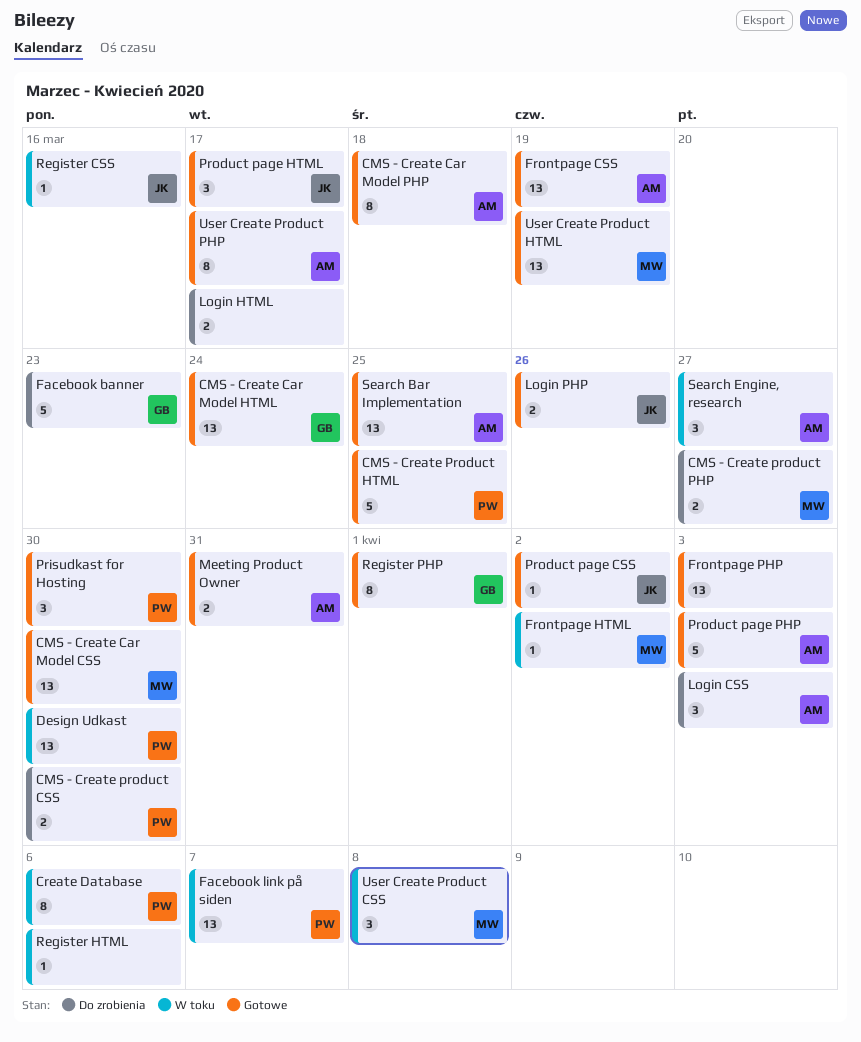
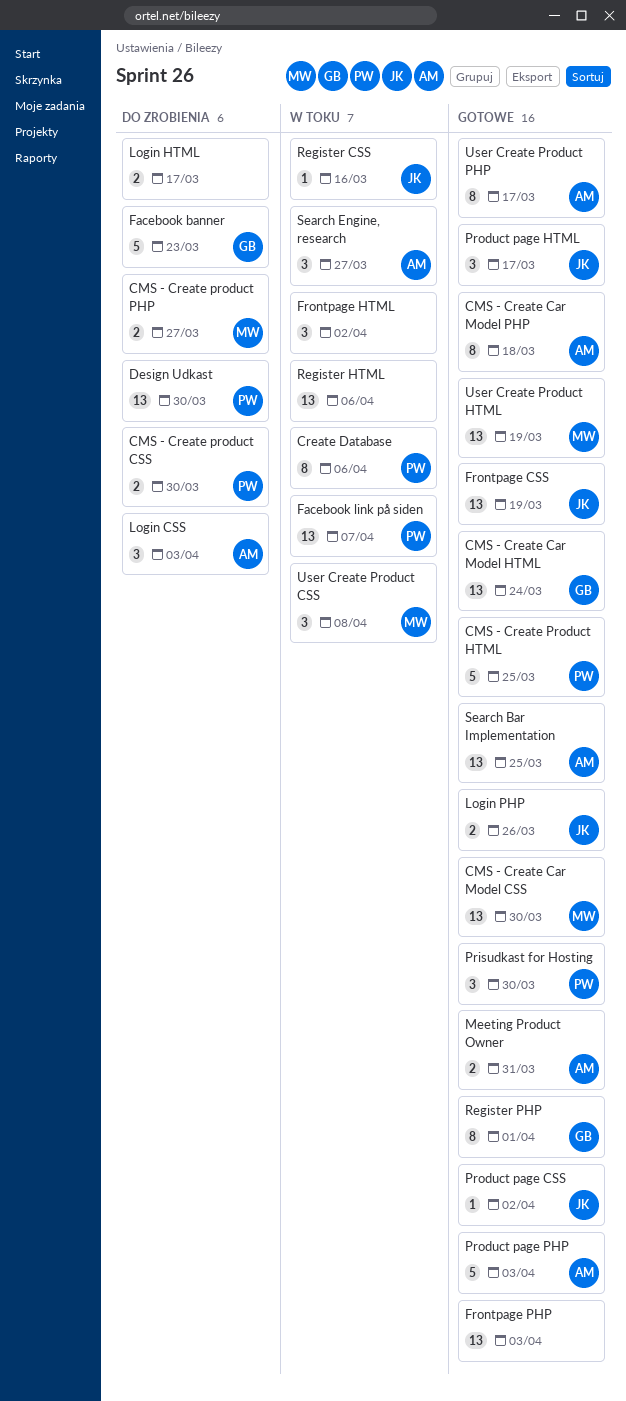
Design Udkast, status: W toku -> Do zrobienia
Frontpage CSS, owner: AM -> JK
Frontpage HTML, owner: MW -> none
Frontpage HTML, estimate: 1 -> 3
Register HTML, estimate: 1 -> 13

